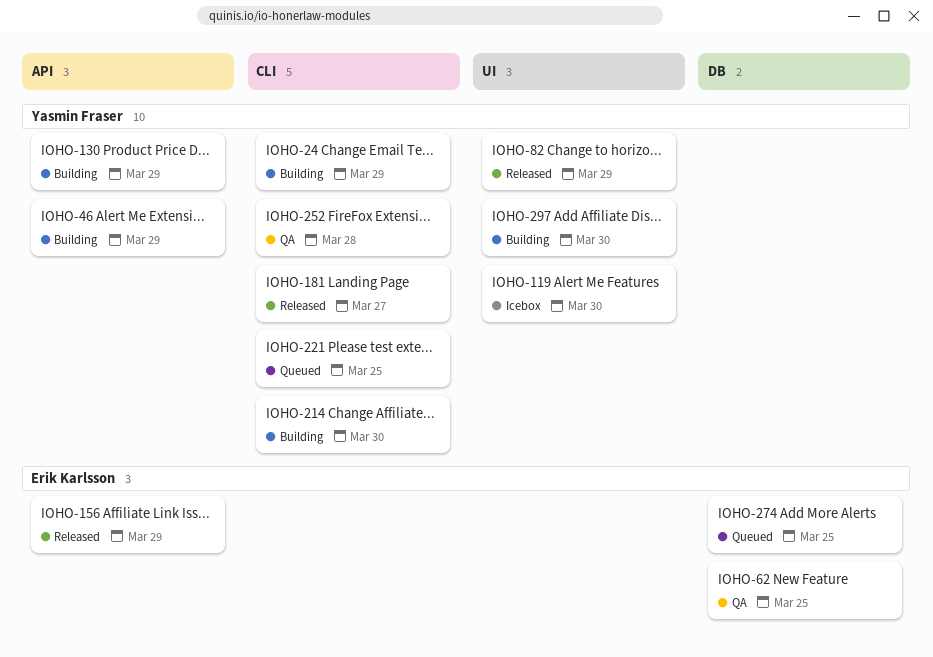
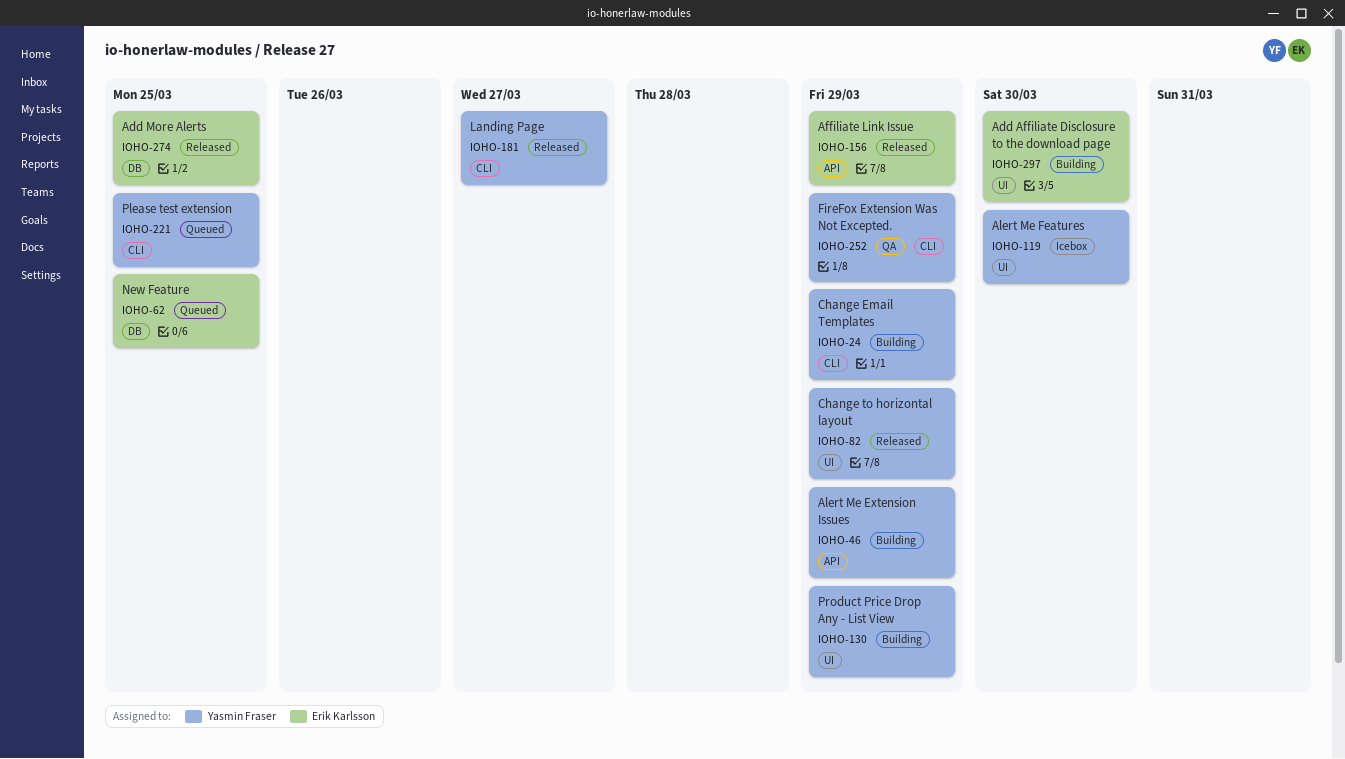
IOHO-62, status: QA -> Queued
IOHO-130, label: API -> UI
IOHO-214: present -> none
IOHO-252, due: Mar 28 -> Mar 29
IOHO-274, status: Queued -> Released
IOHO-297, owner: Yasmin Fraser -> Erik Karlsson

